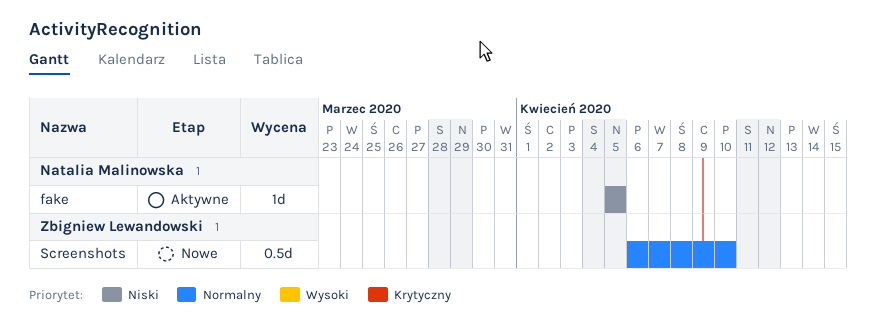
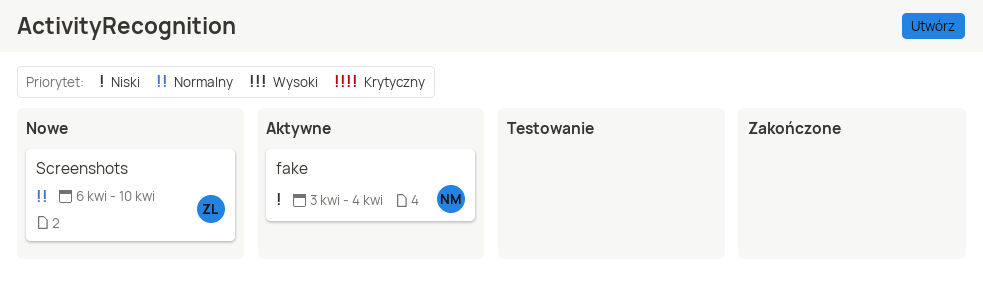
fake, start: Apr 5 -> Apr 3
fake, due: Apr 5 -> Apr 4

